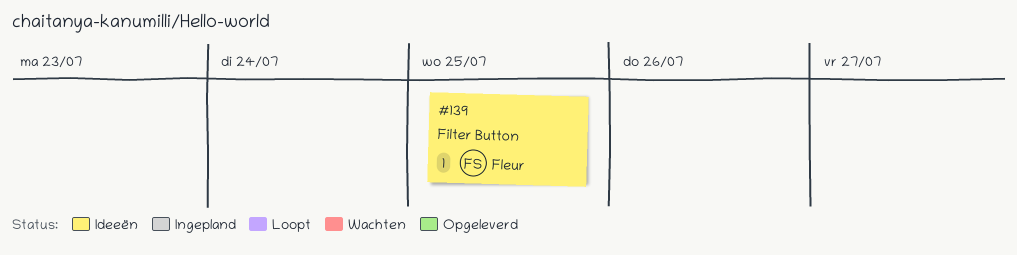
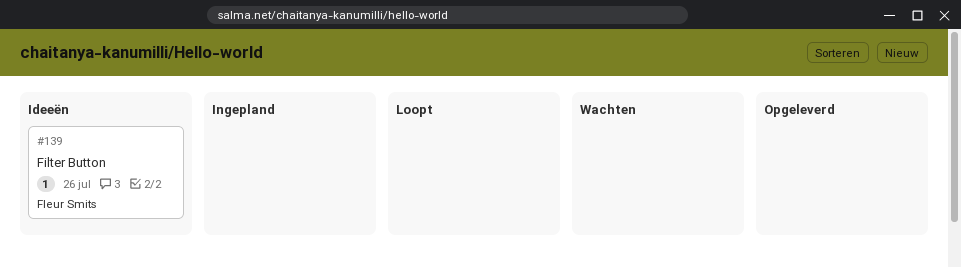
#139, due: Jul 25 -> Jul 26

